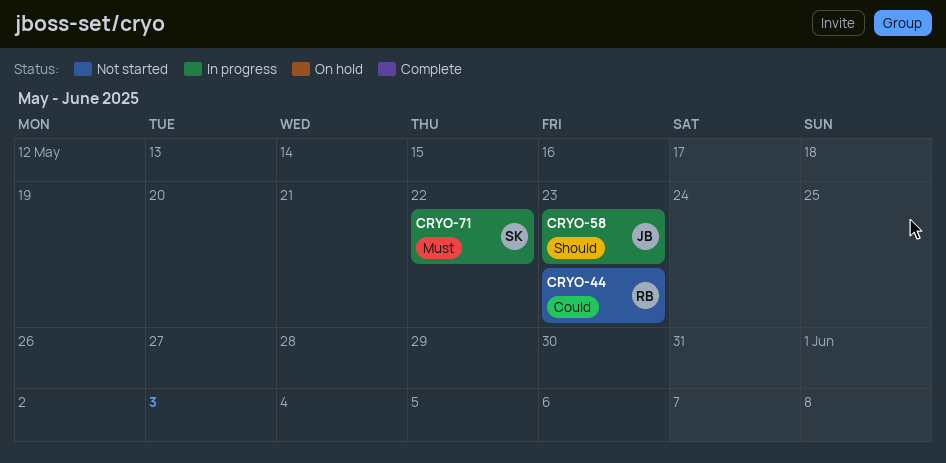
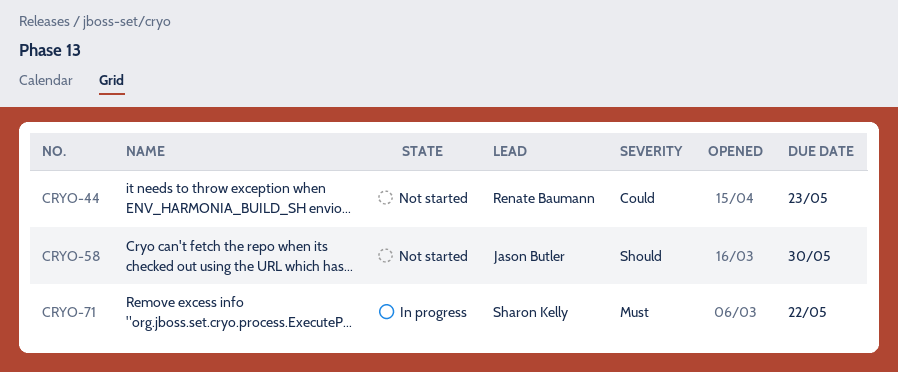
CRYO-58, status: In progress -> Not started
CRYO-58, due: May 23 -> May 30

